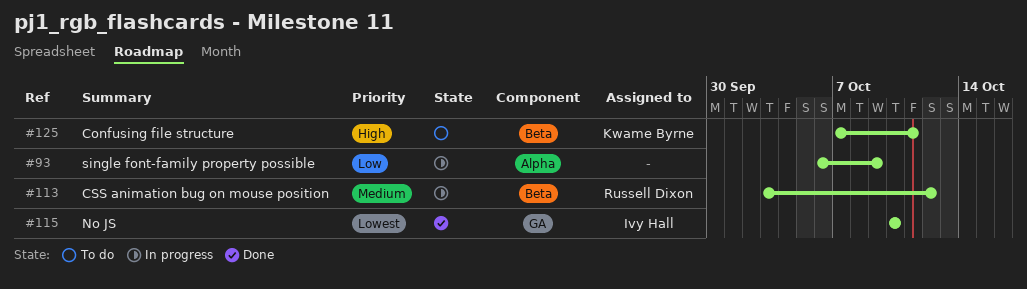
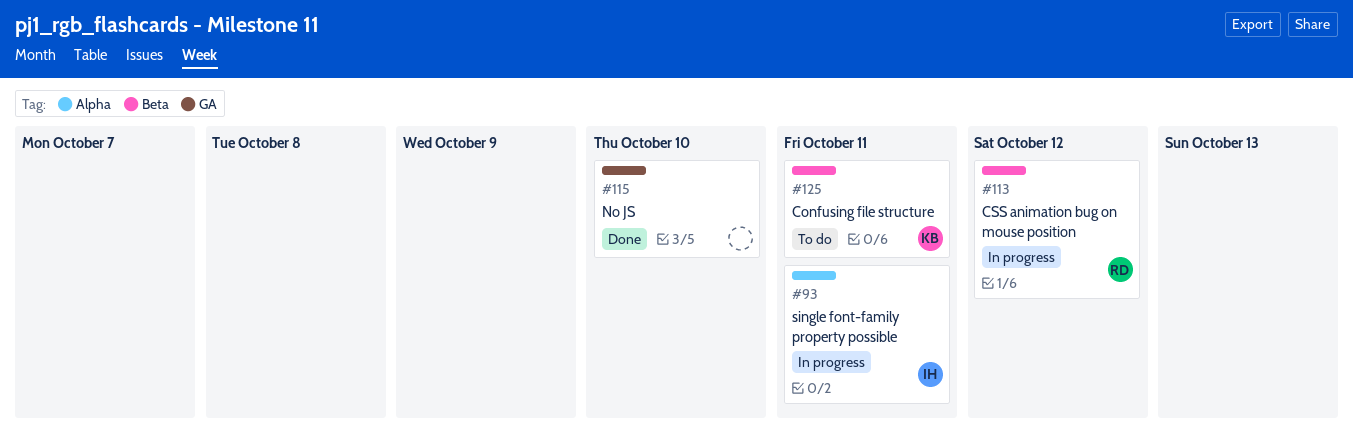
#93, owner: none -> Ivy Hall
#93, due: Oct 9 -> Oct 11
#115, owner: Ivy Hall -> none

